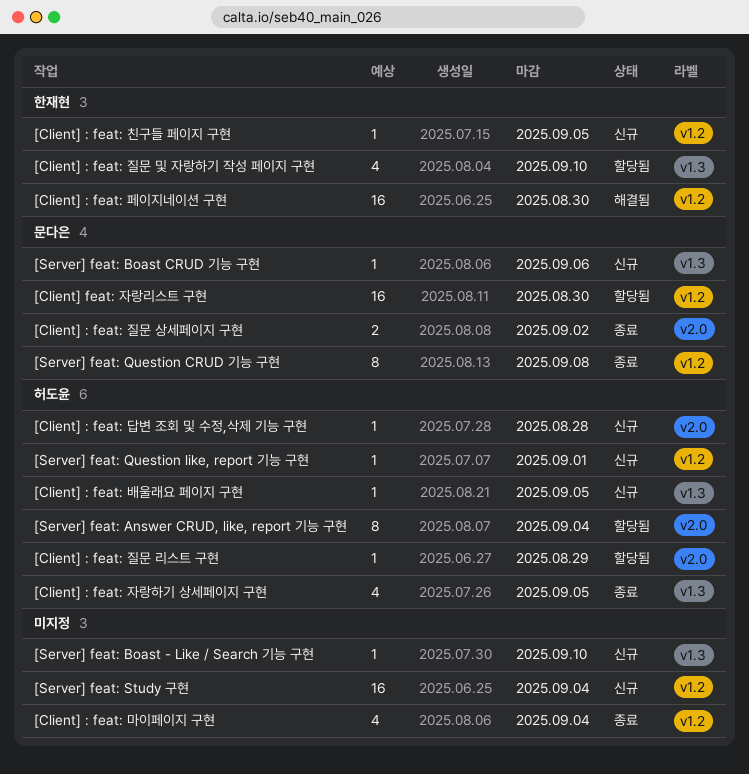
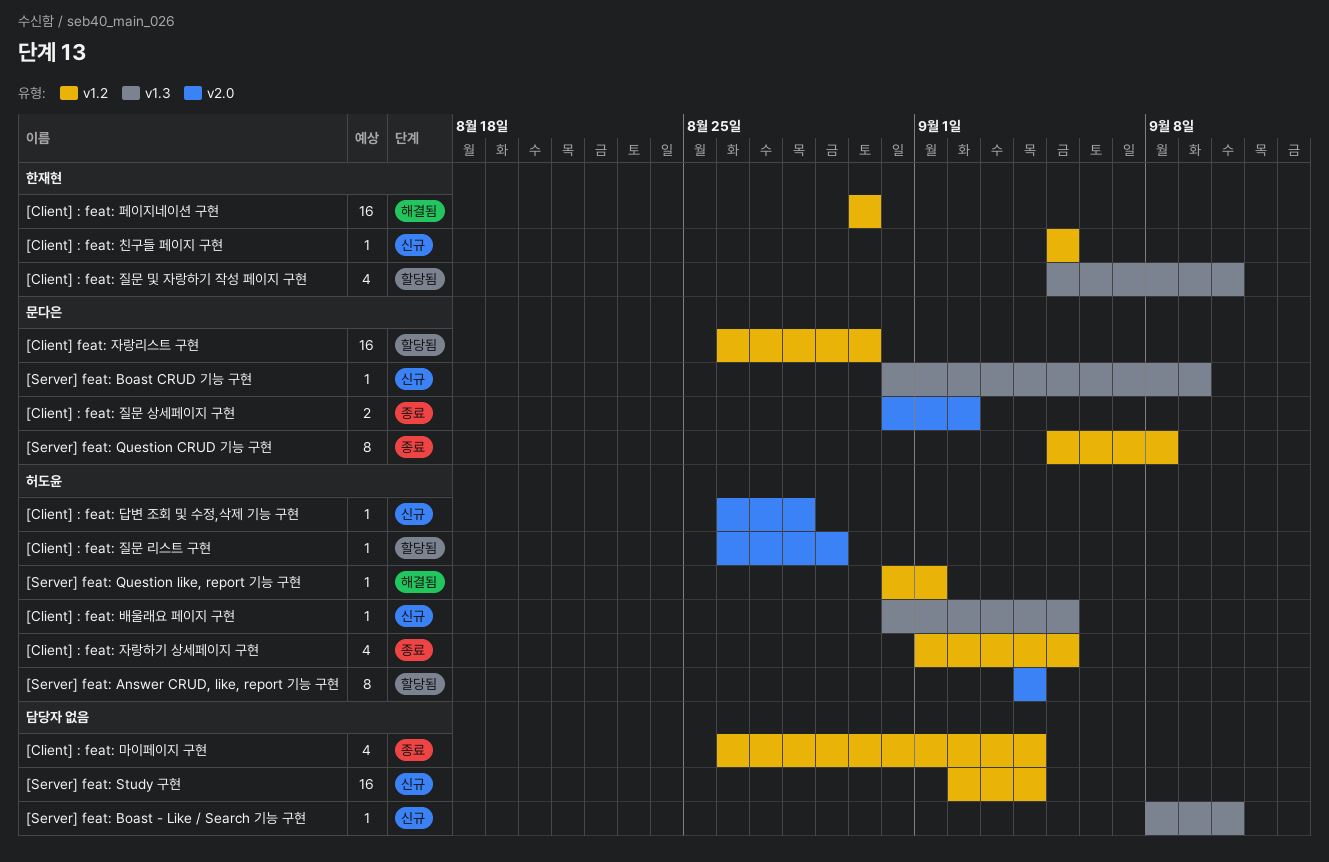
[Client] : feat: 자랑하기 상세페이지 구현, label: v1.3 -> v1.2
[Server] feat: Boast CRUD 기능 구현, due: Sep 6 -> Sep 9
[Server] feat: Question like, report 기능 구현, status: 신규 -> 해결됨

